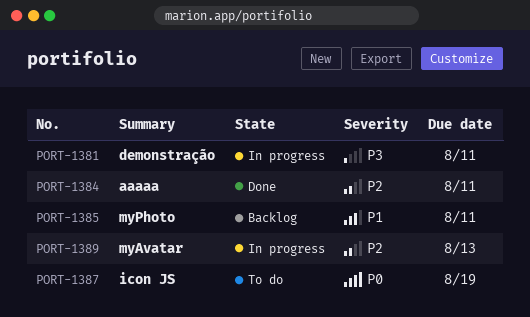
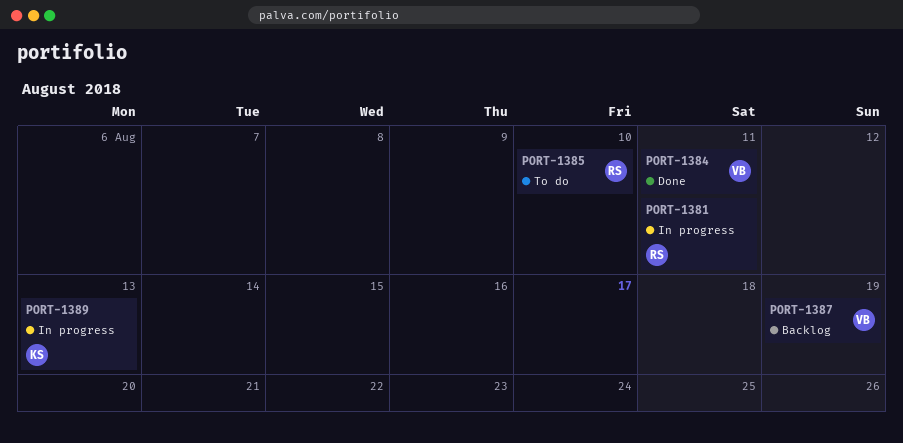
PORT-1385, status: Backlog -> To do
PORT-1385, due: Aug 11 -> Aug 10
PORT-1387, status: To do -> Backlog

